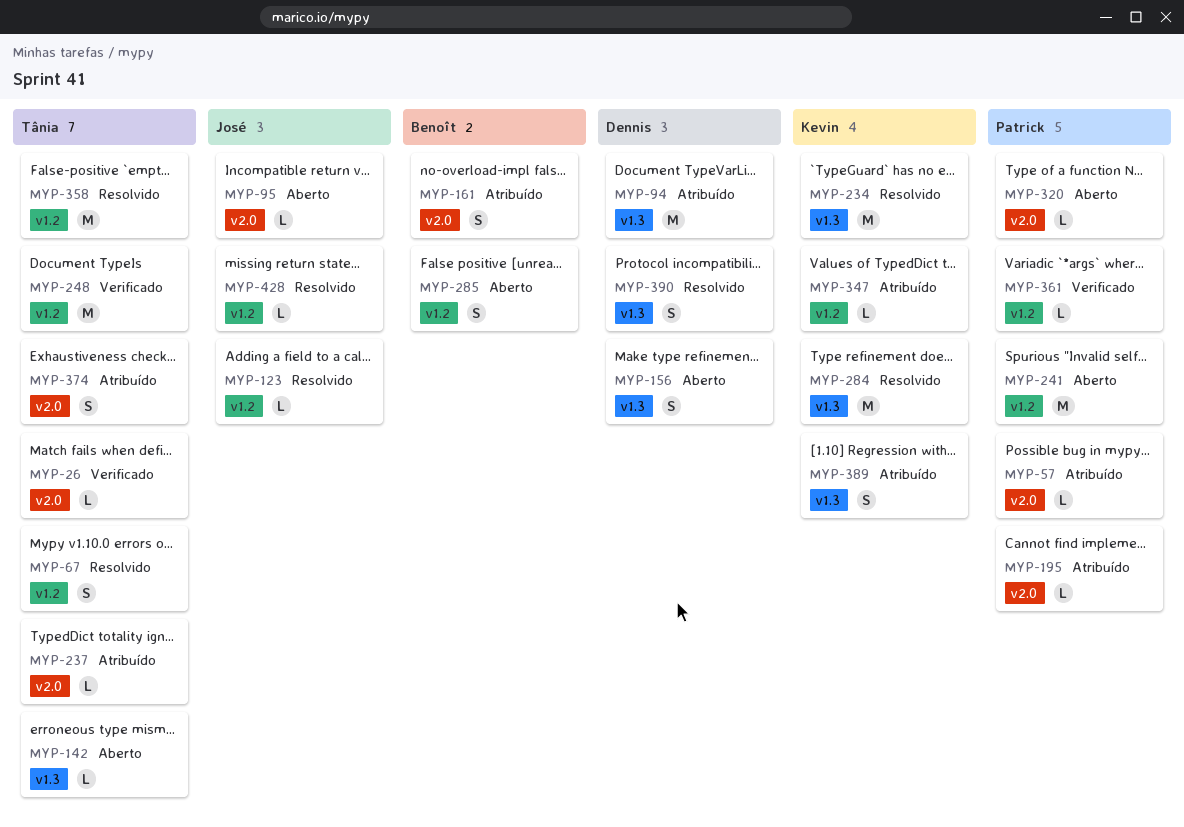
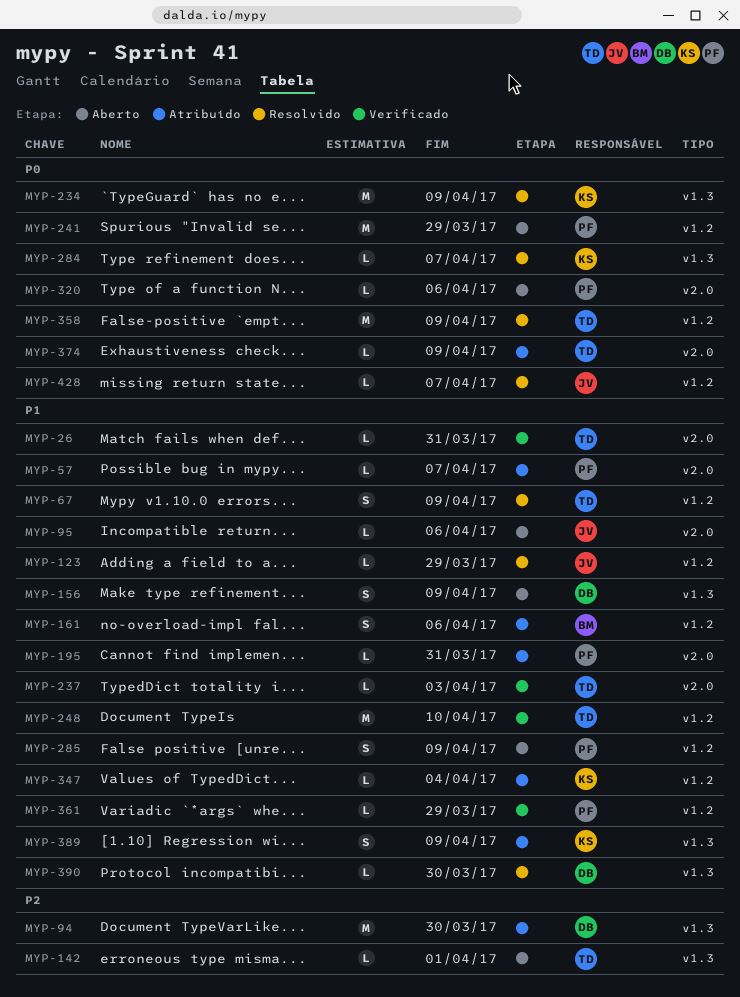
MYP-161, label: v2.0 -> v1.2
MYP-237, status: Atribuído -> Verificado
MYP-284, estimate: M -> L
MYP-285, owner: Benoît -> Patrick
MYP-374, estimate: S -> L
MYP-390, estimate: S -> L

